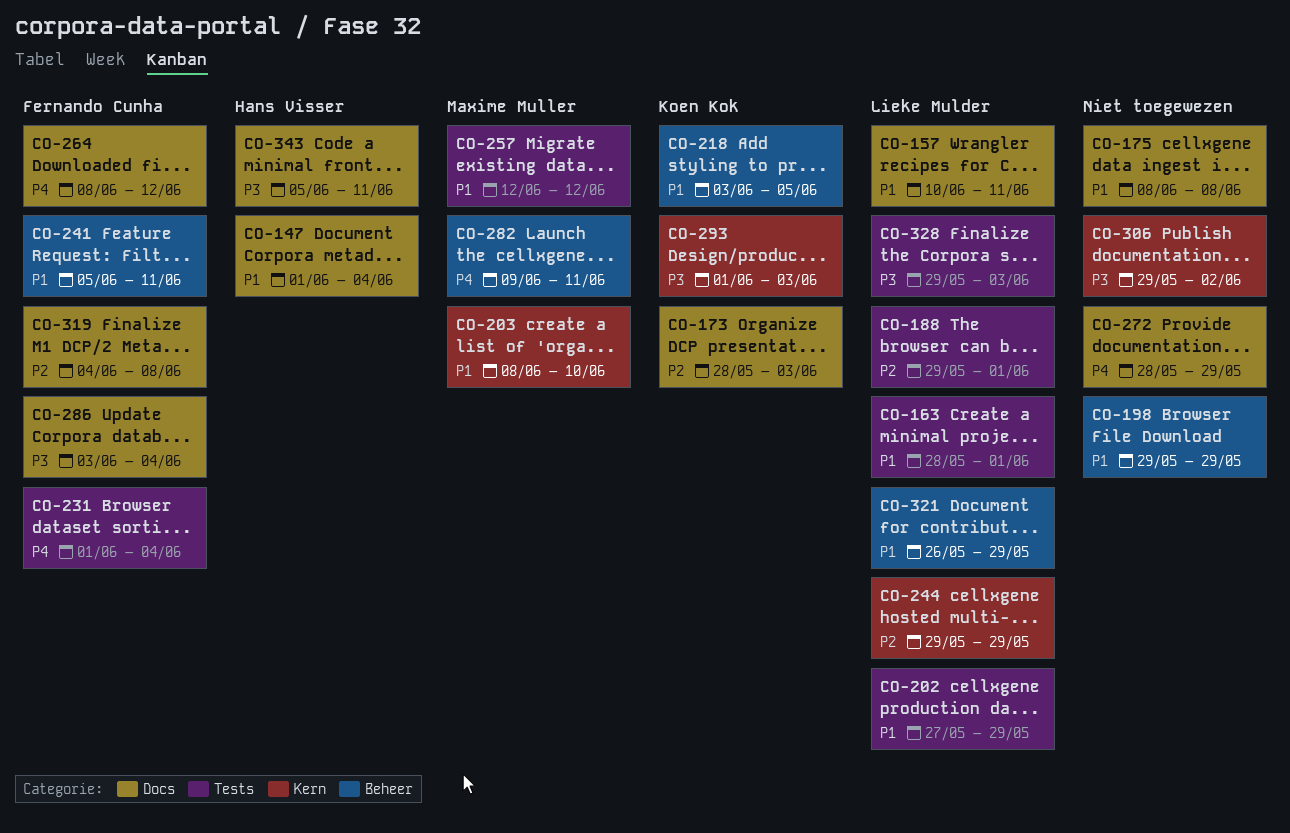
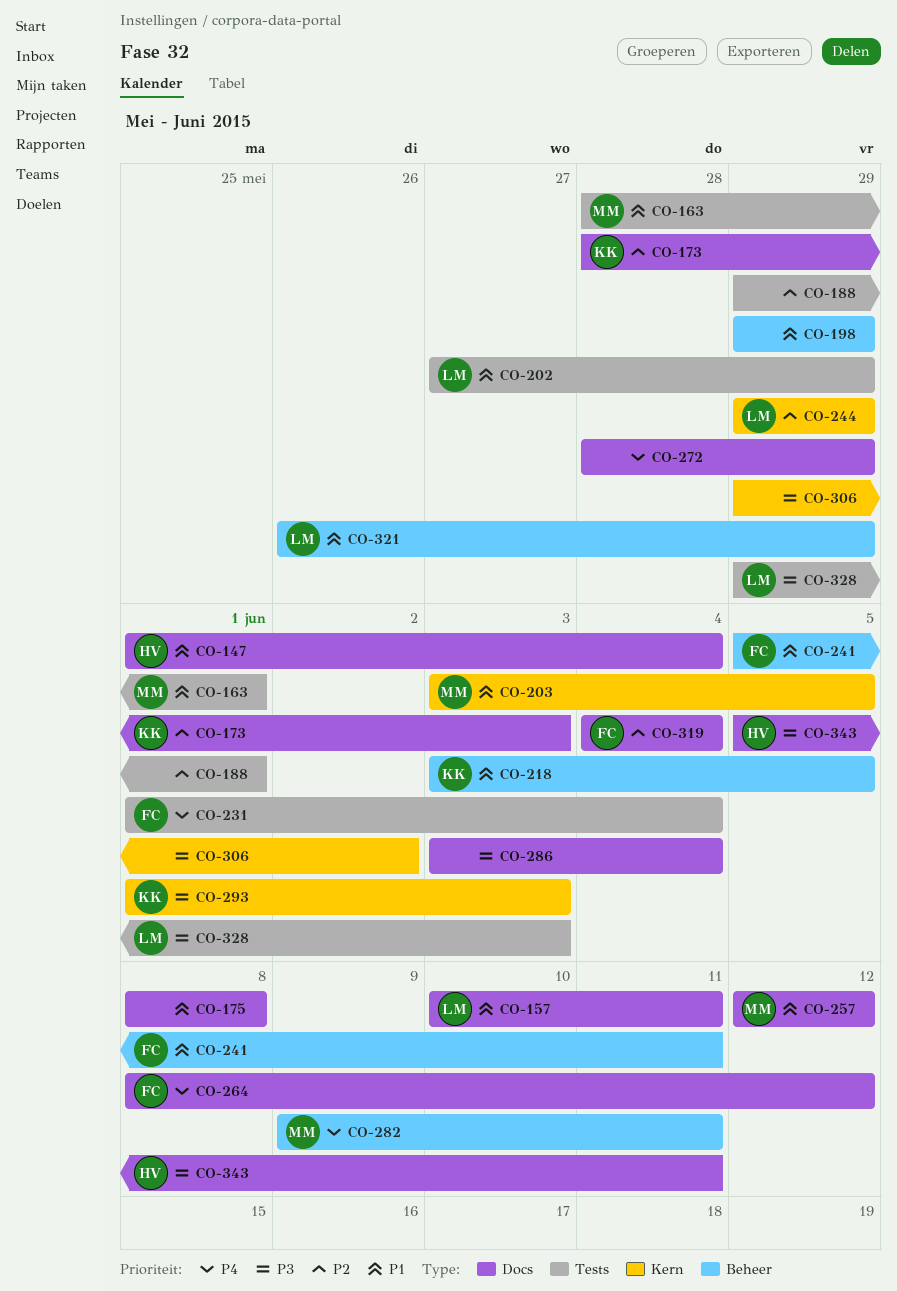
CO-163, owner: Lieke Mulder -> Maxime Muller
CO-188, owner: Lieke Mulder -> none
CO-203, start: Jun 8 -> Jun 3
CO-203, due: Jun 10 -> Jun 5
CO-257, label: Tests -> Docs
CO-286, owner: Fernando Cunha -> none
CO-319, due: Jun 8 -> Jun 4

